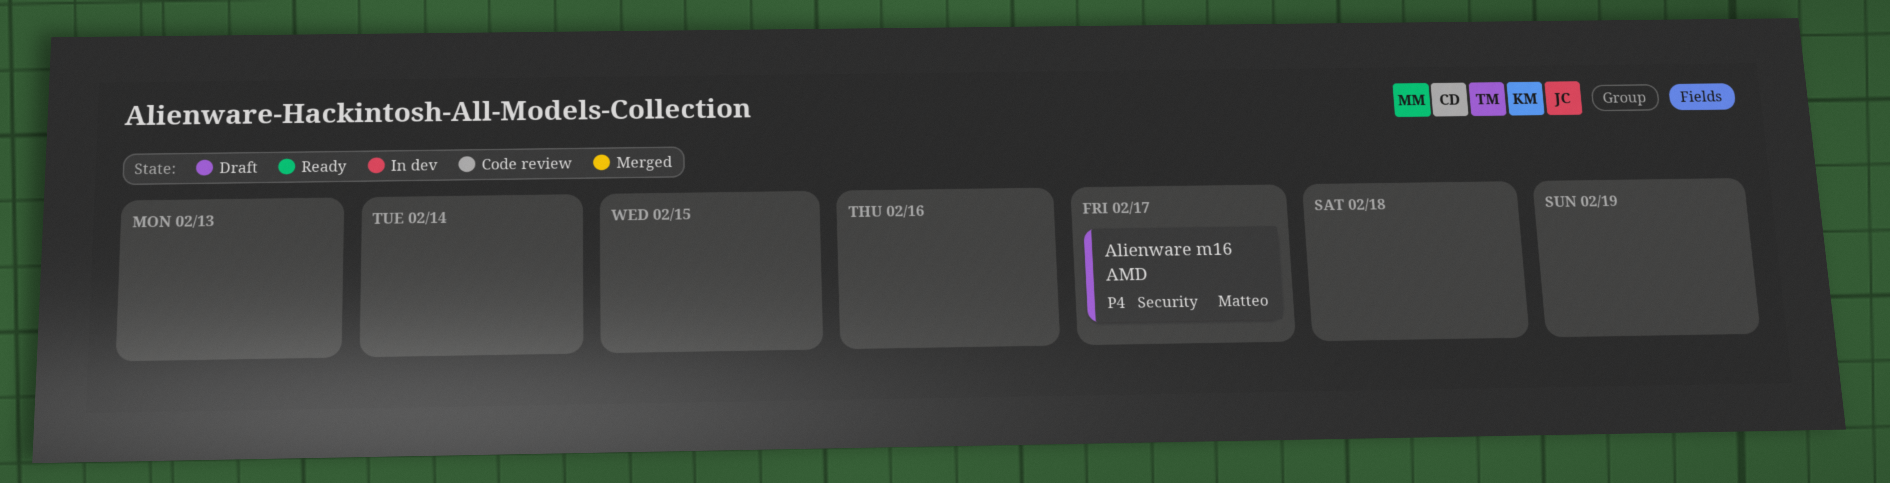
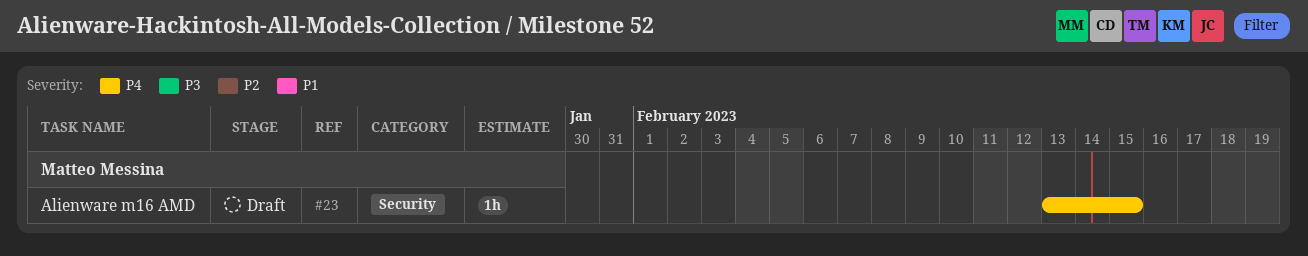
Alienware m16 AMD, due: Feb 17 -> Feb 15

